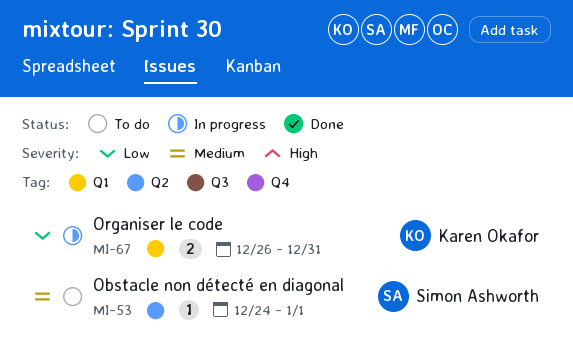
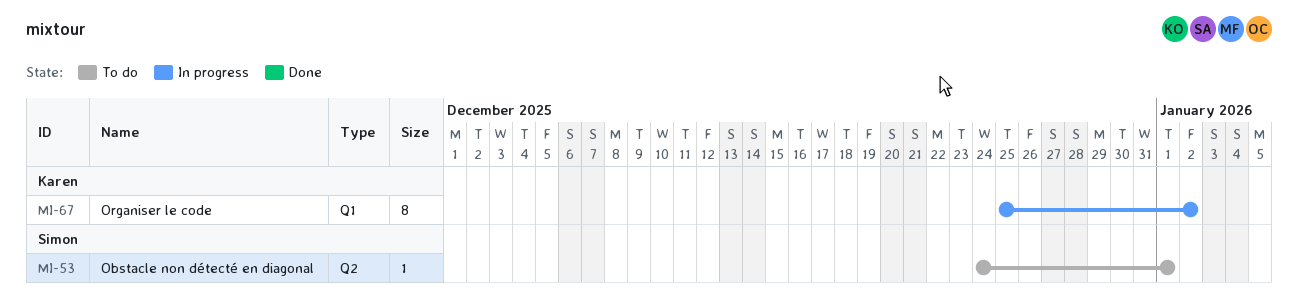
MI-67, estimate: 2 -> 8
MI-67, start: Dec 26 -> Dec 25
MI-67, due: Dec 31 -> Jan 2

